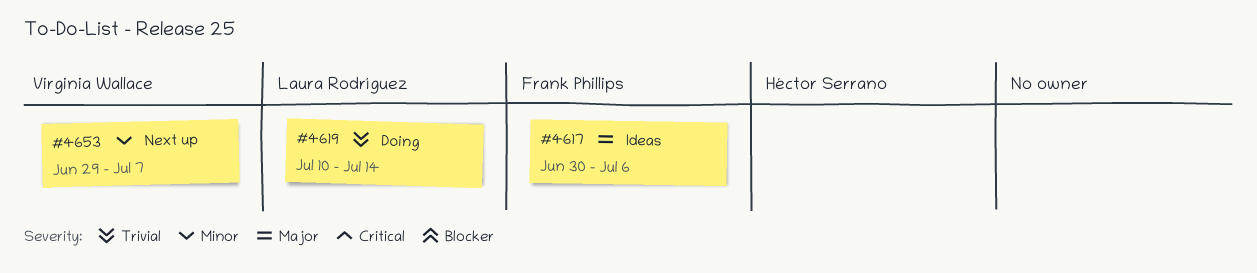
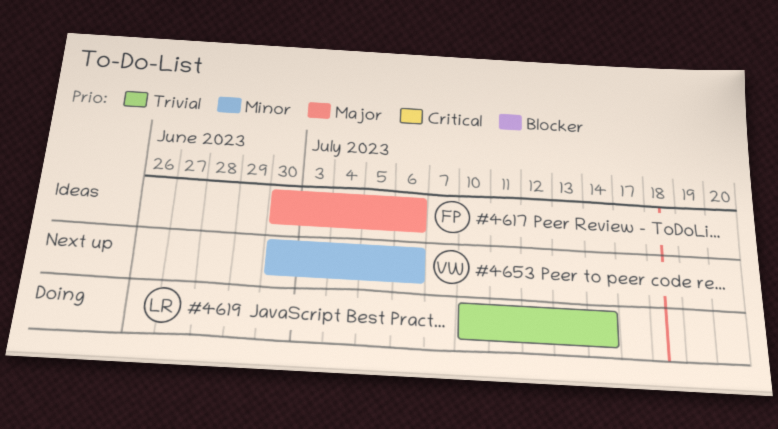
#4653, start: Jun 29 -> Jun 30
#4653, due: Jul 7 -> Jul 6

